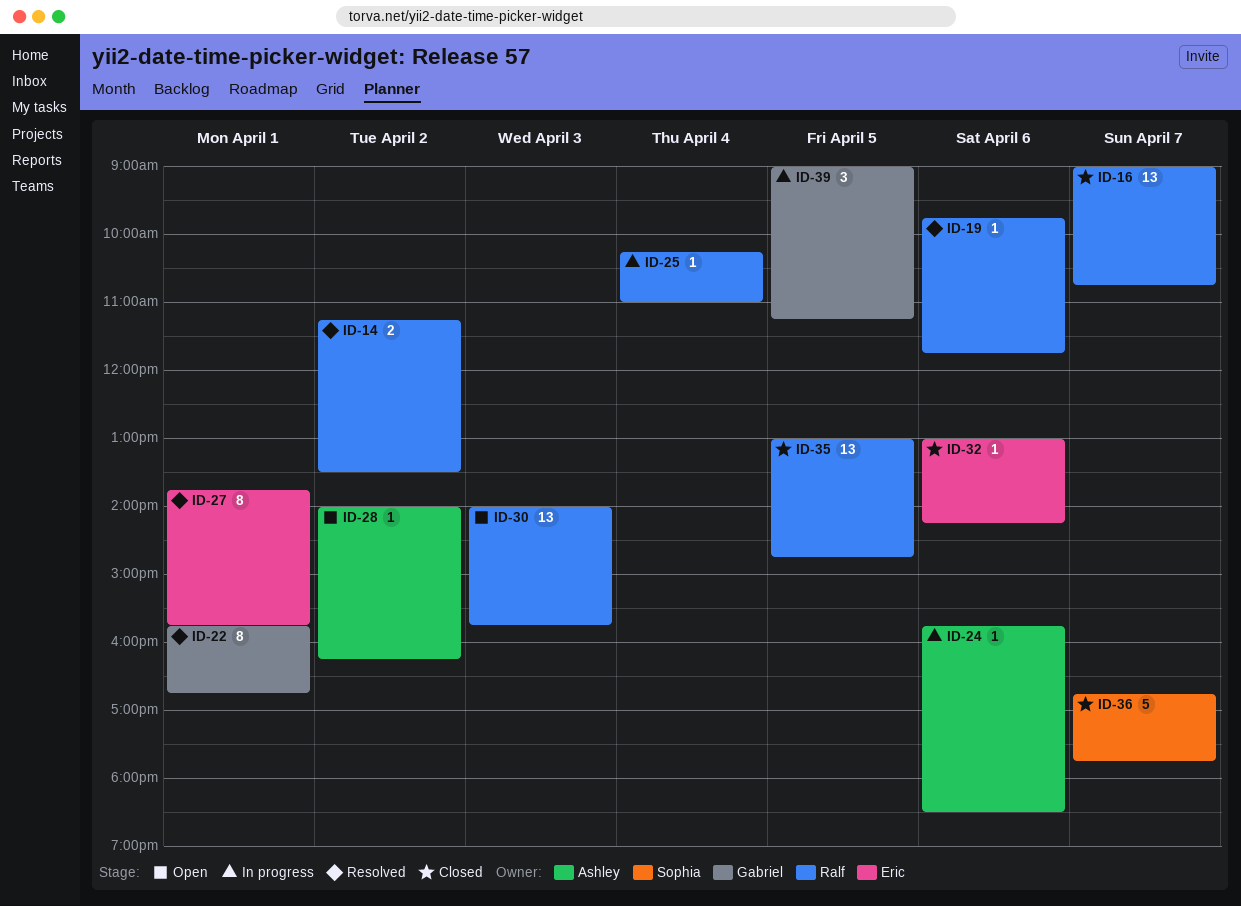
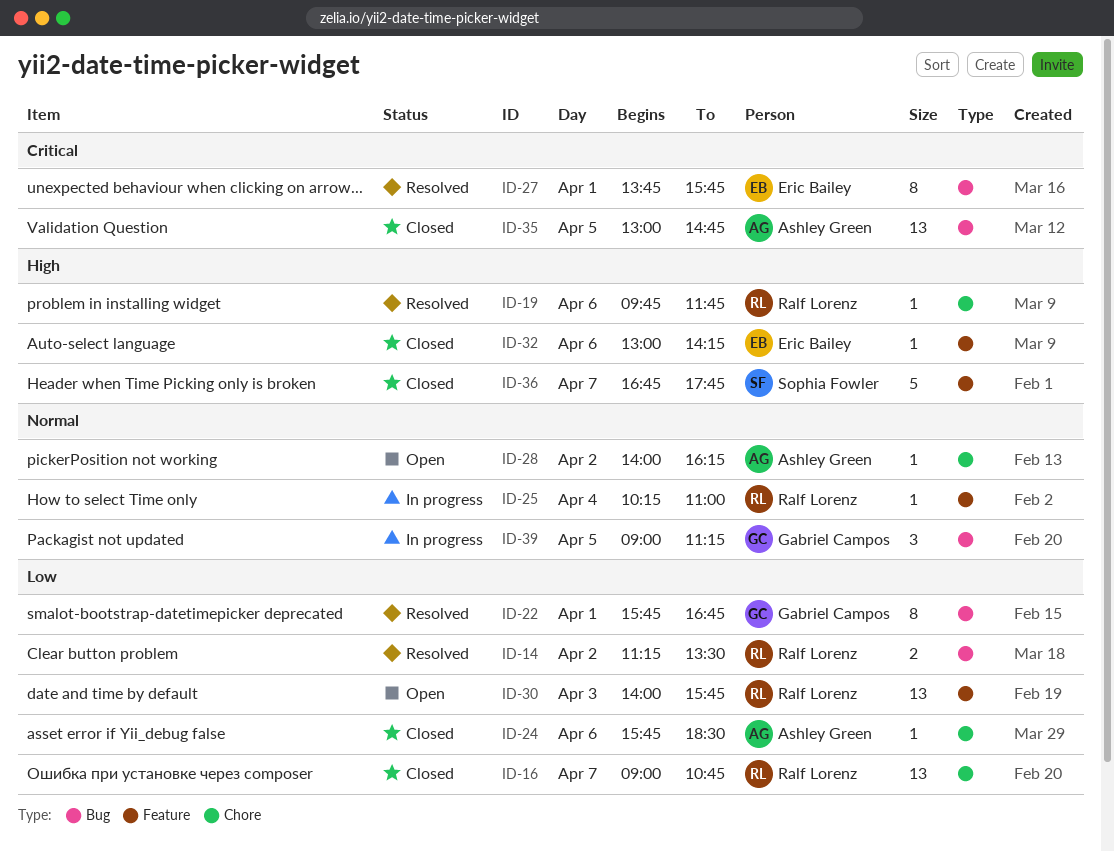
ID-24, status: In progress -> Closed
ID-35, owner: Ralf Lorenz -> Ashley Green

